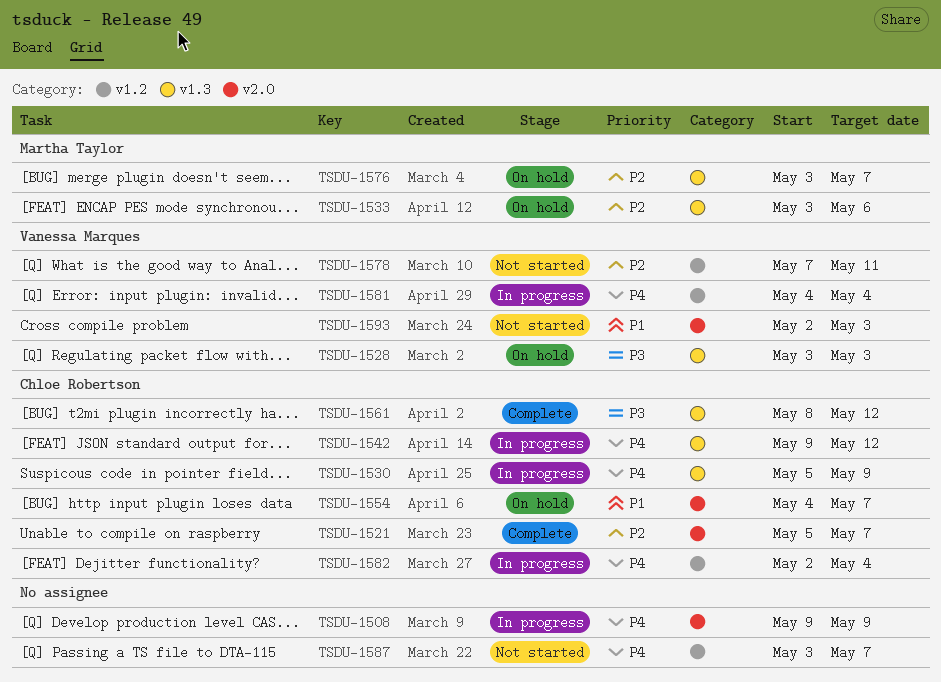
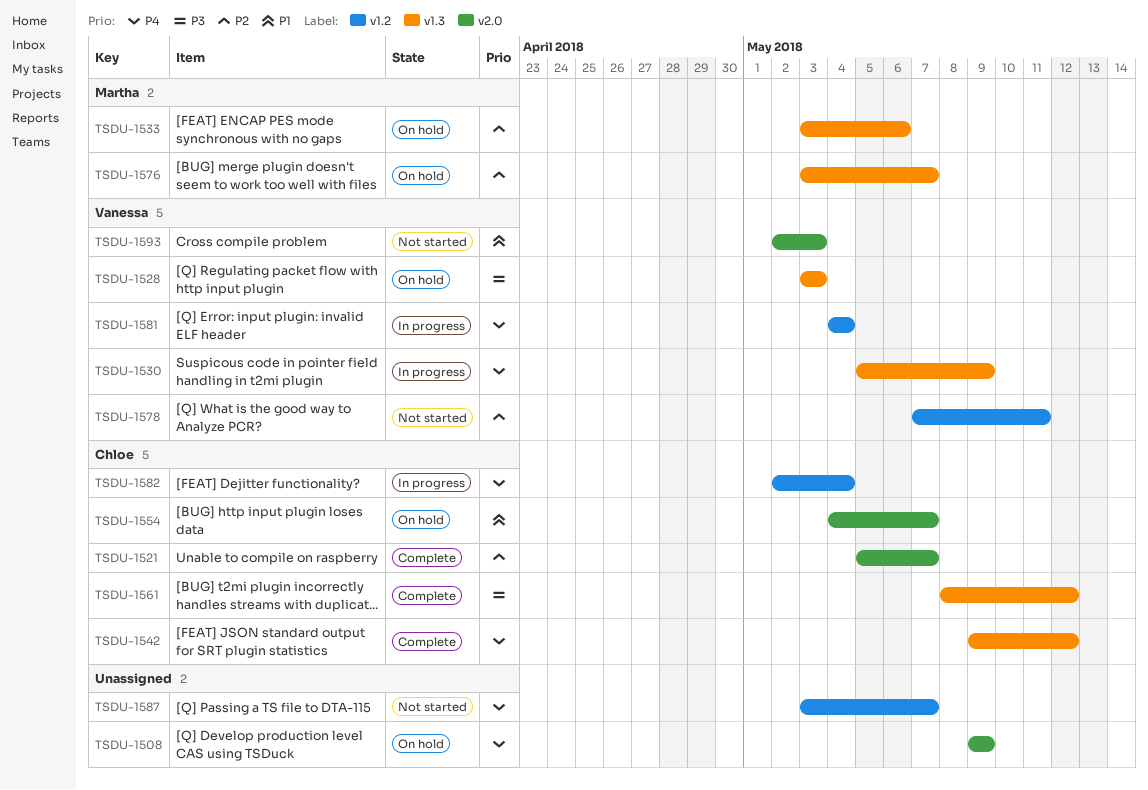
TSDU-1508, status: In progress -> On hold
TSDU-1530, owner: Chloe Robertson -> Vanessa Marques
TSDU-1542, status: In progress -> Complete

